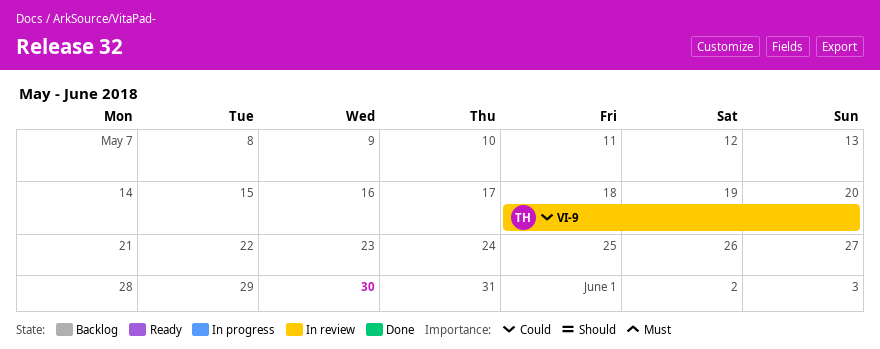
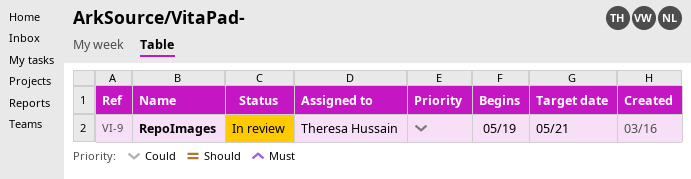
VI-9, start: May 18 -> May 19
VI-9, due: May 20 -> May 21

